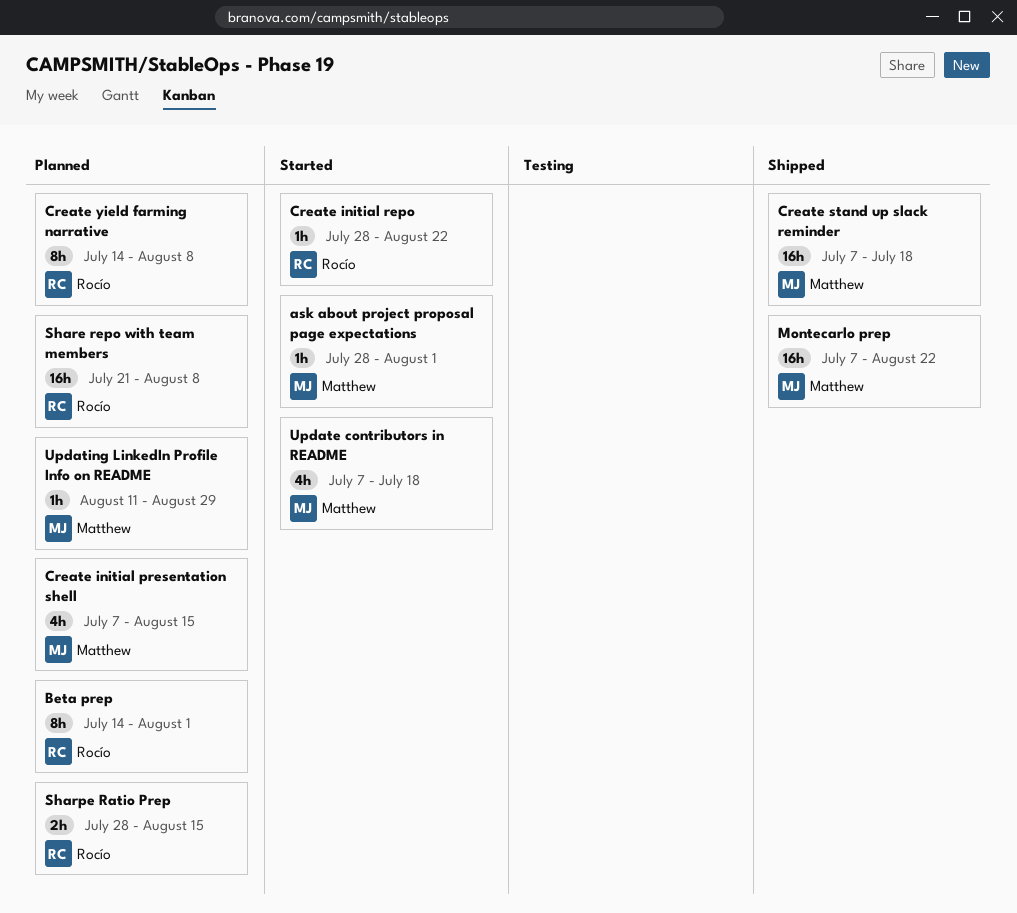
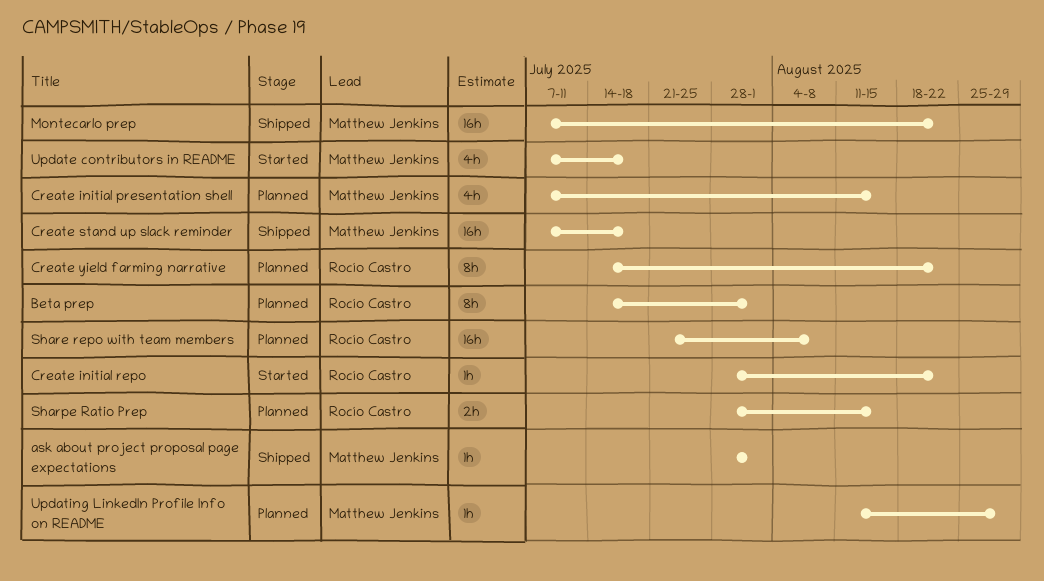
ask about project proposal page expectations, status: Started -> Shipped
Create yield farming narrative, due: Aug 8 -> Aug 22

